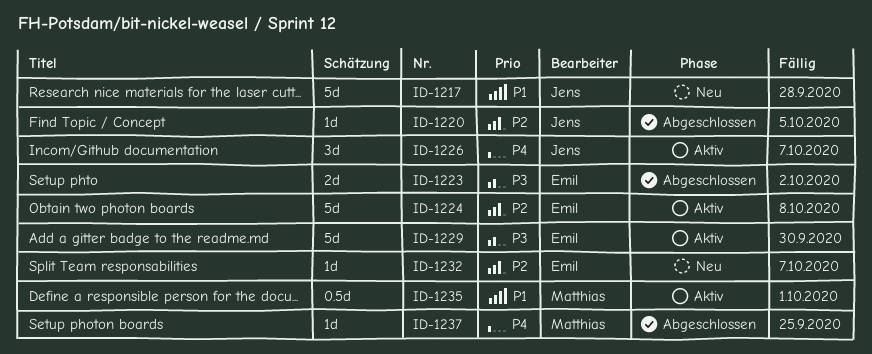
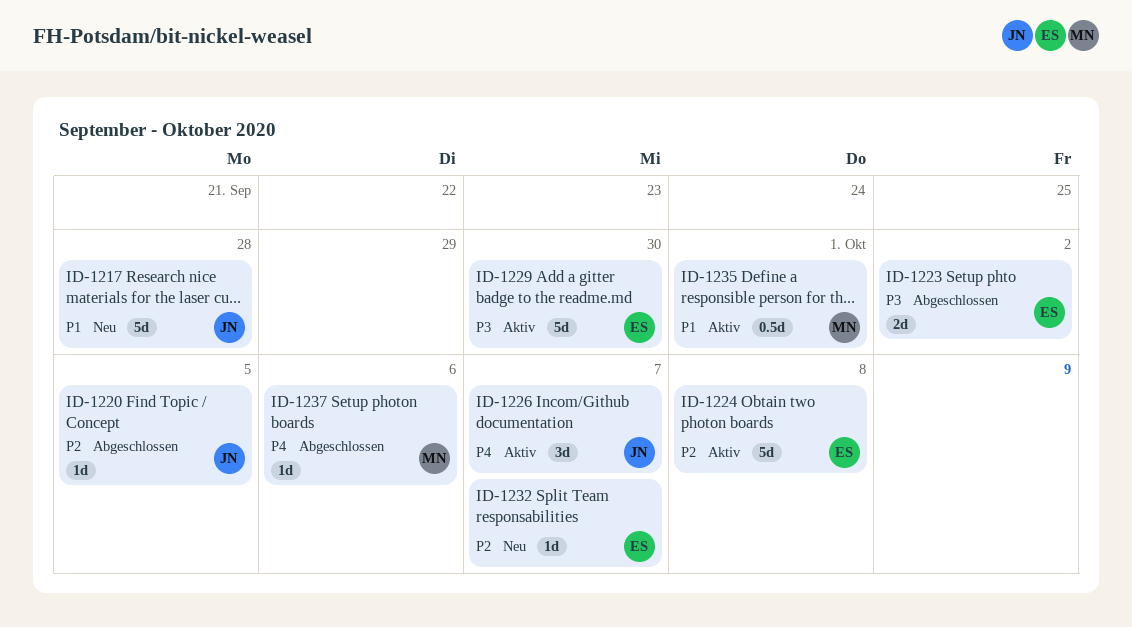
ID-1237, due: Sep 25 -> Oct 6

